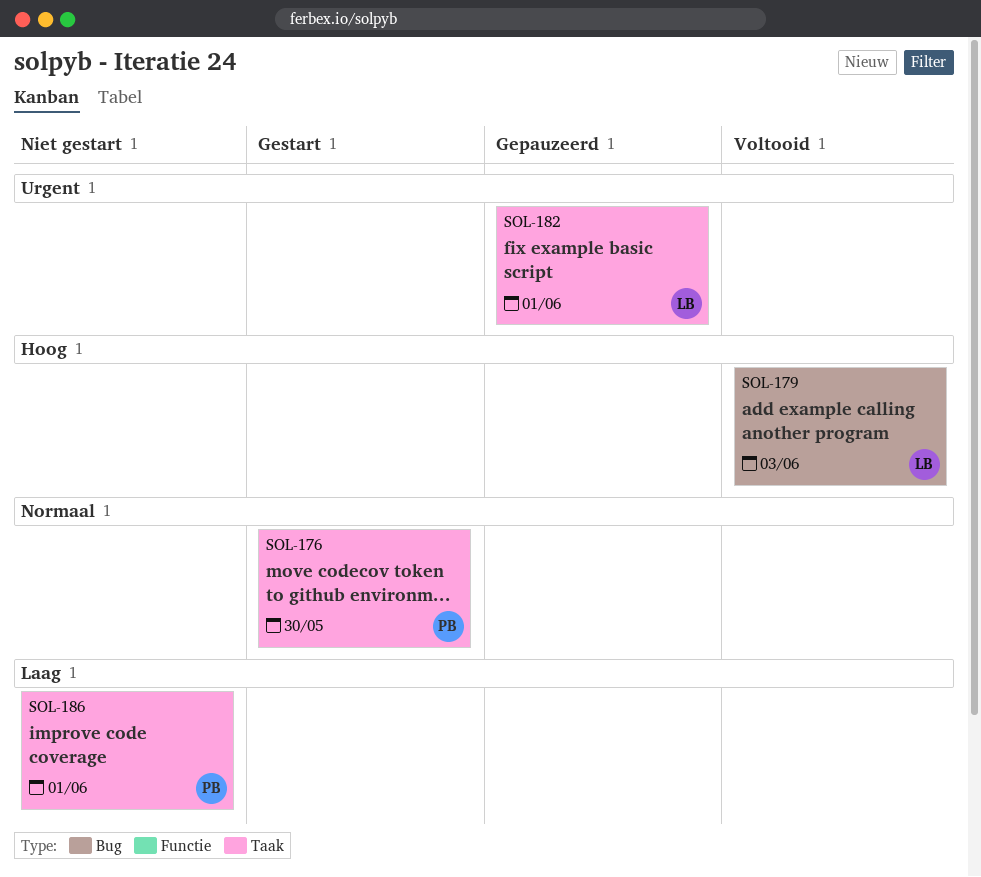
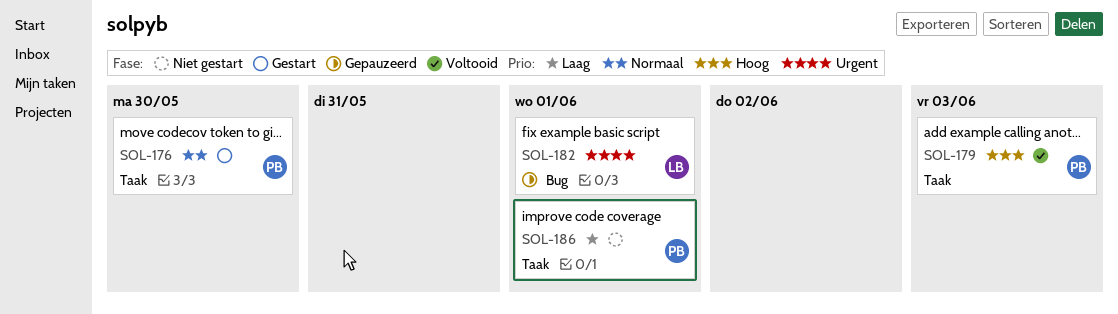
SOL-179, owner: LB -> PB
SOL-179, label: Bug -> Taak
SOL-182, label: Taak -> Bug

